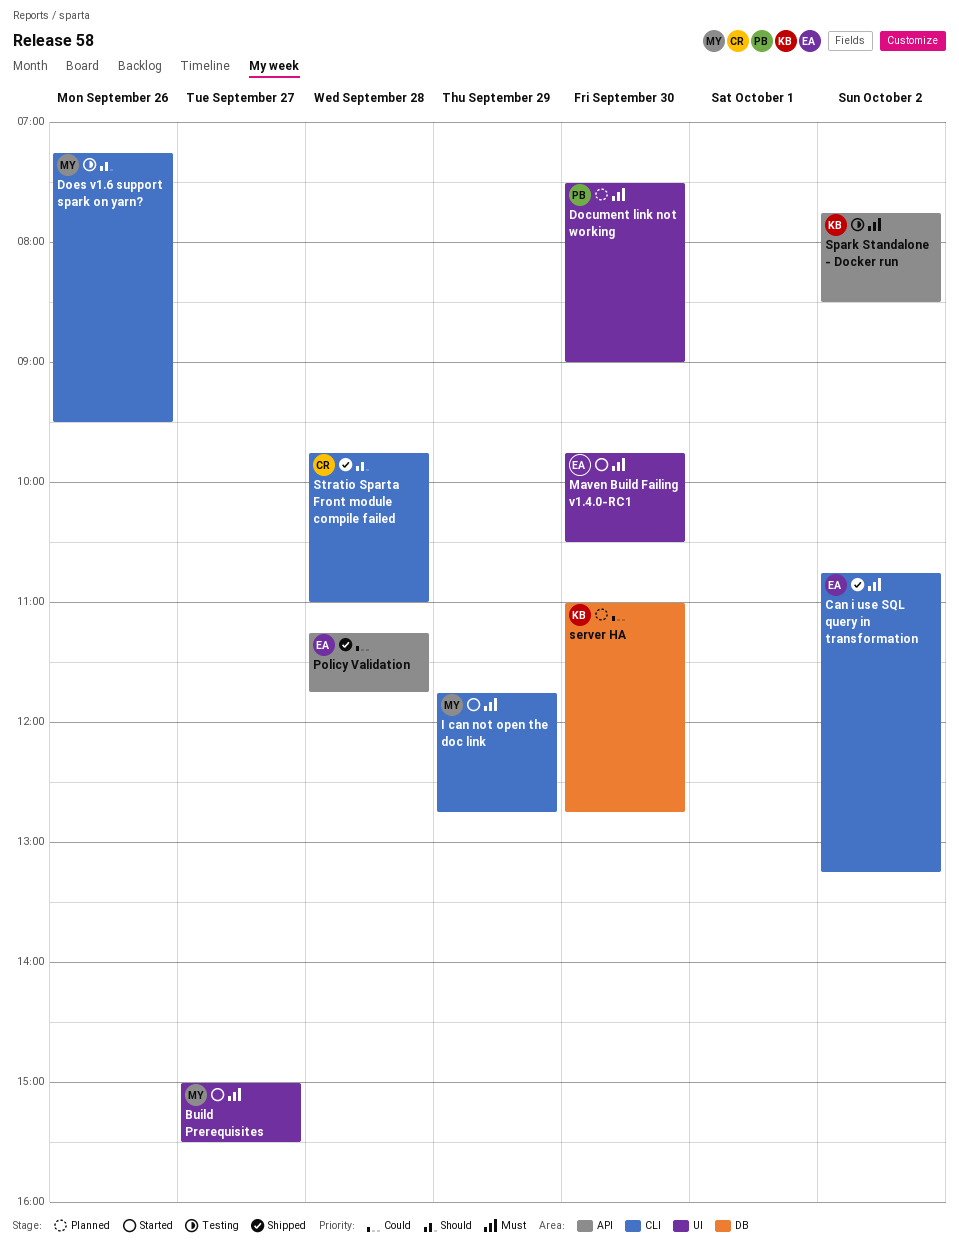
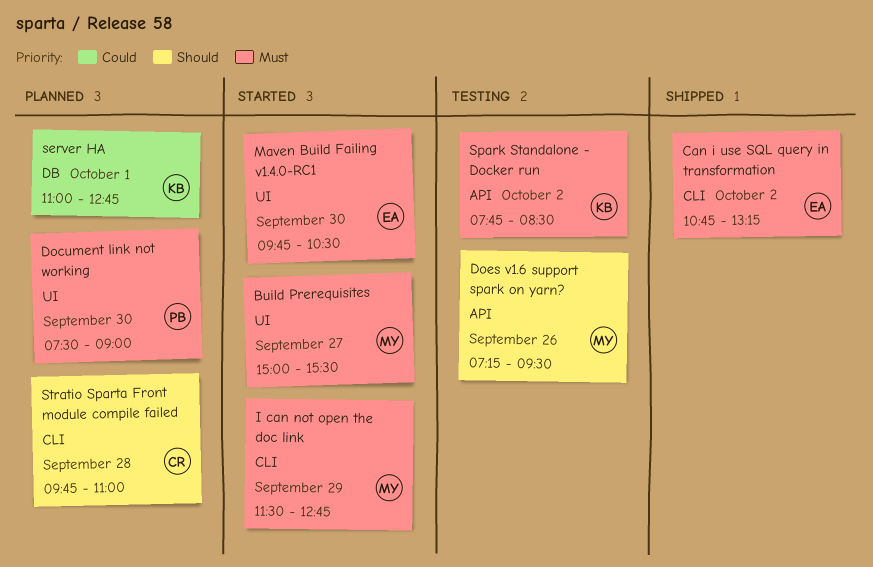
Does v1.6 support spark on yarn?, label: CLI -> API
I can not open the doc link, begins: 11:45 -> 11:30
Policy Validation: present -> none
server HA, day: Sep 30 -> Oct 1
Stratio Sparta Front module compile failed, status: Shipped -> Planned

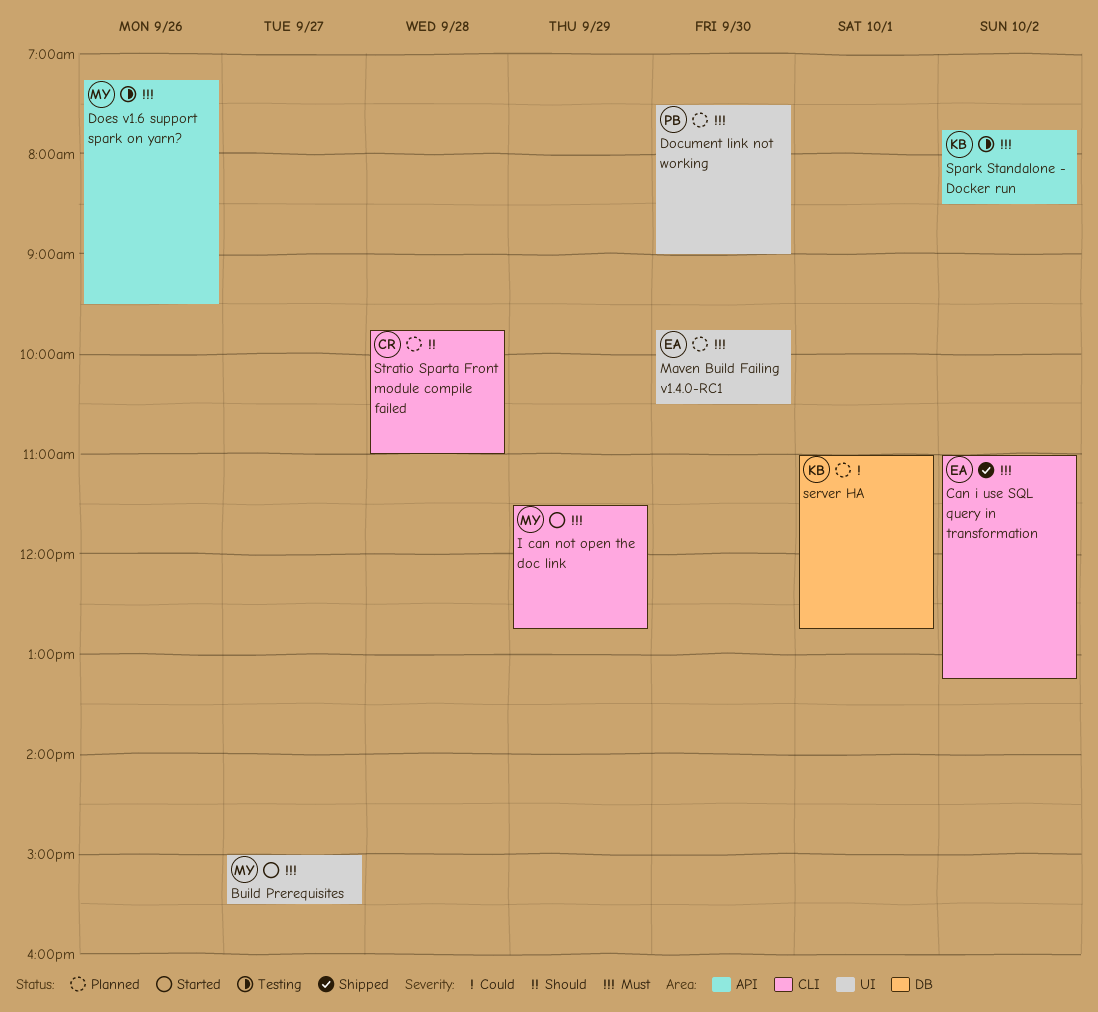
Can i use SQL query in transformation, begins: 10:45 -> 11:00
Does v1.6 support spark on yarn?, priority: Should -> Must
Maven Build Failing v1.4.0-RC1, status: Started -> Planned

